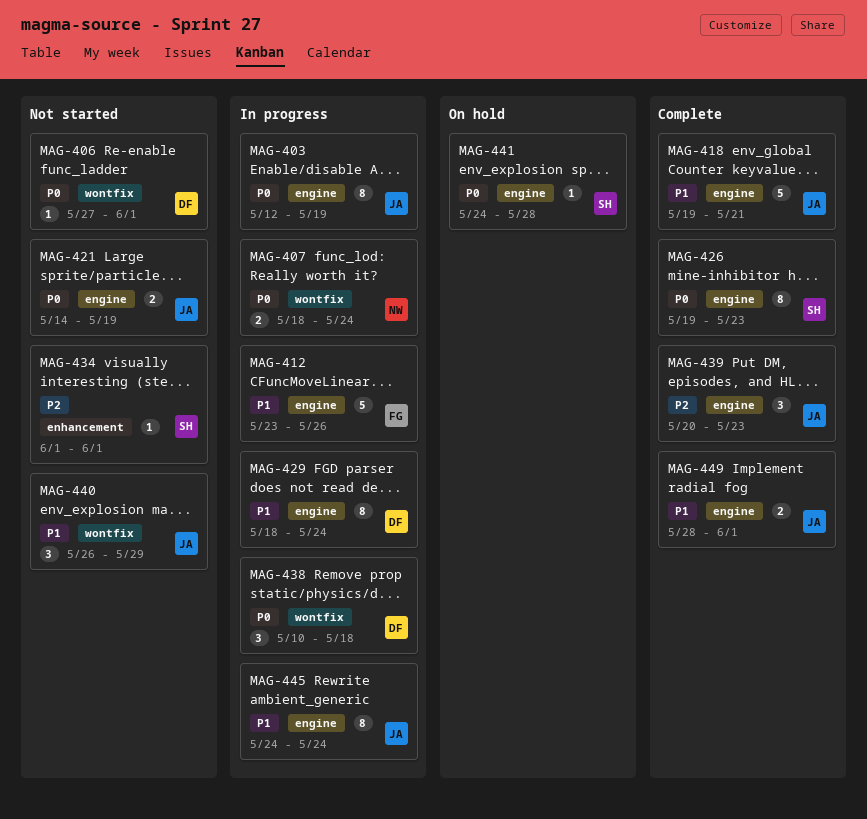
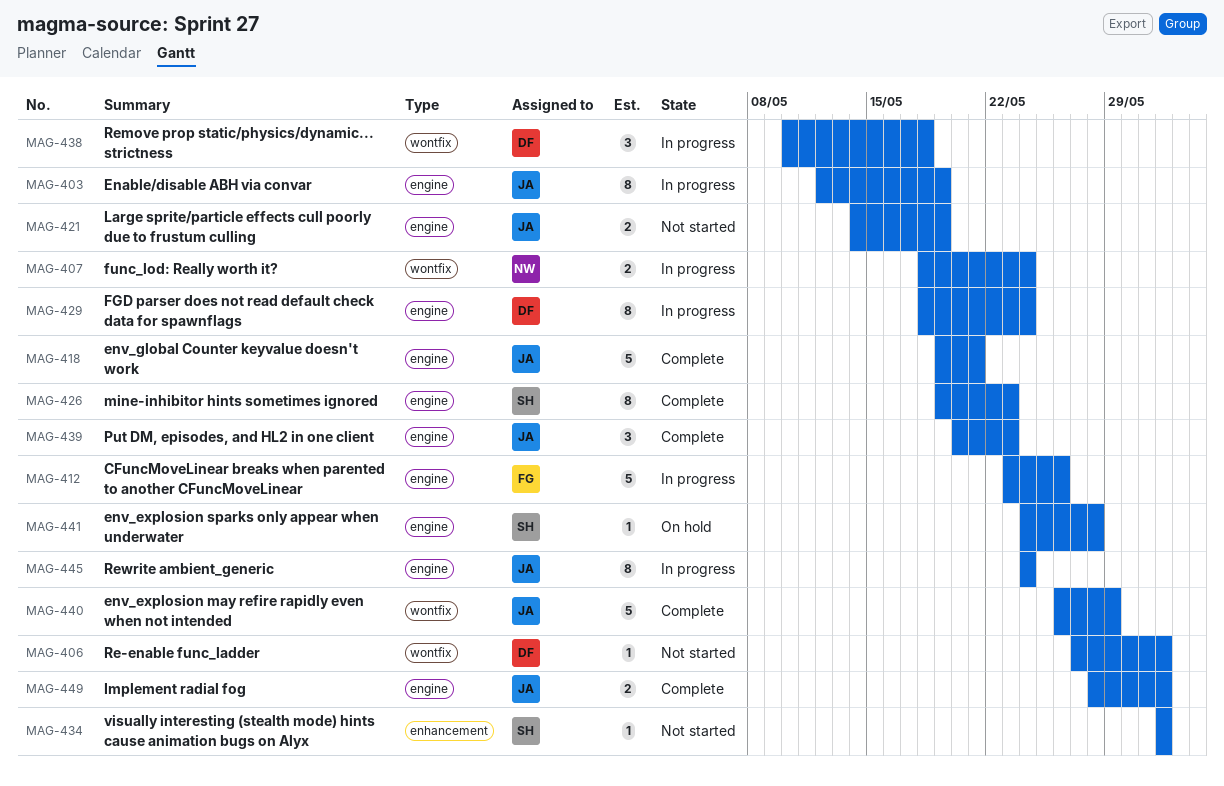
MAG-440, status: Not started -> Complete
MAG-440, estimate: 3 -> 5

